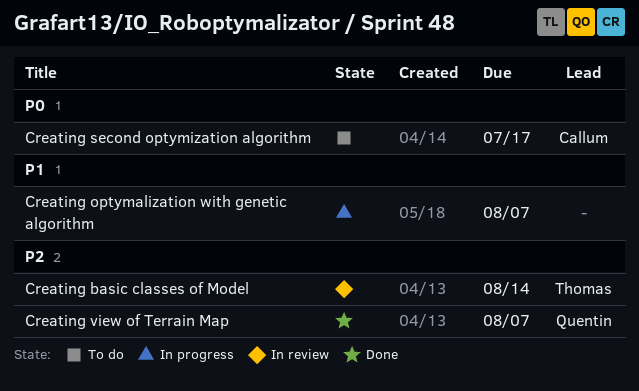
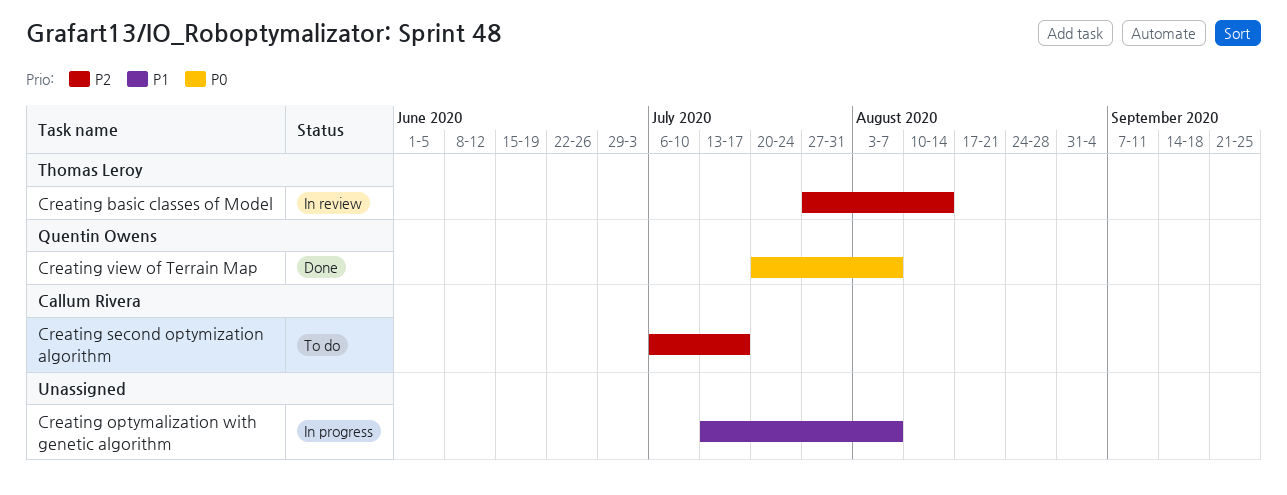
Creating second optymization algorithm, priority: P0 -> P2
Creating view of Terrain Map, priority: P2 -> P0

